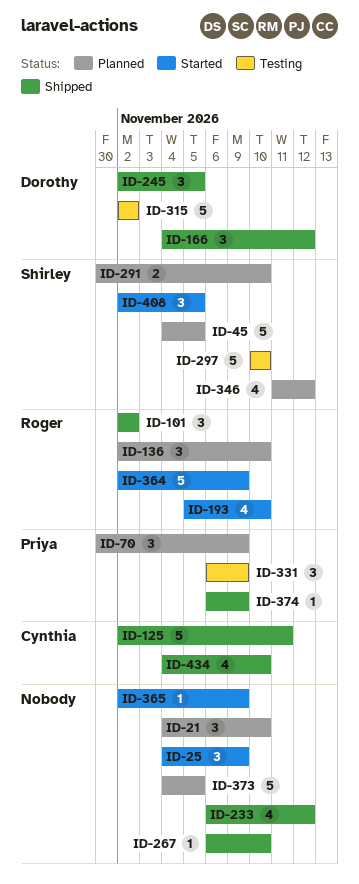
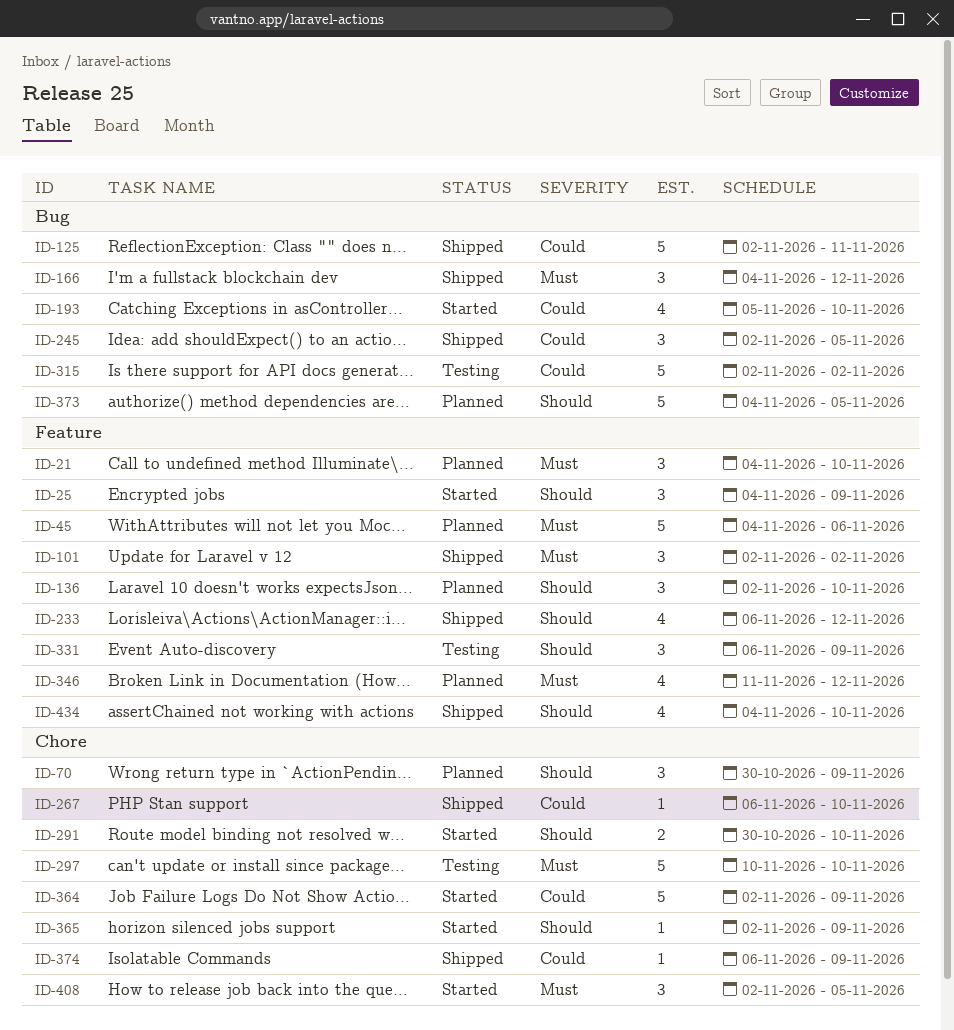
ID-45, due: Nov 5 -> Nov 6
ID-291, status: Planned -> Started

